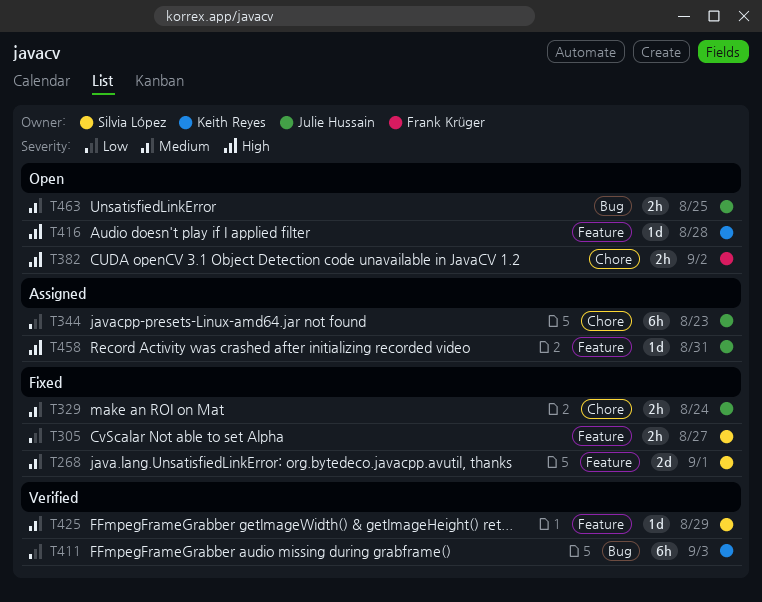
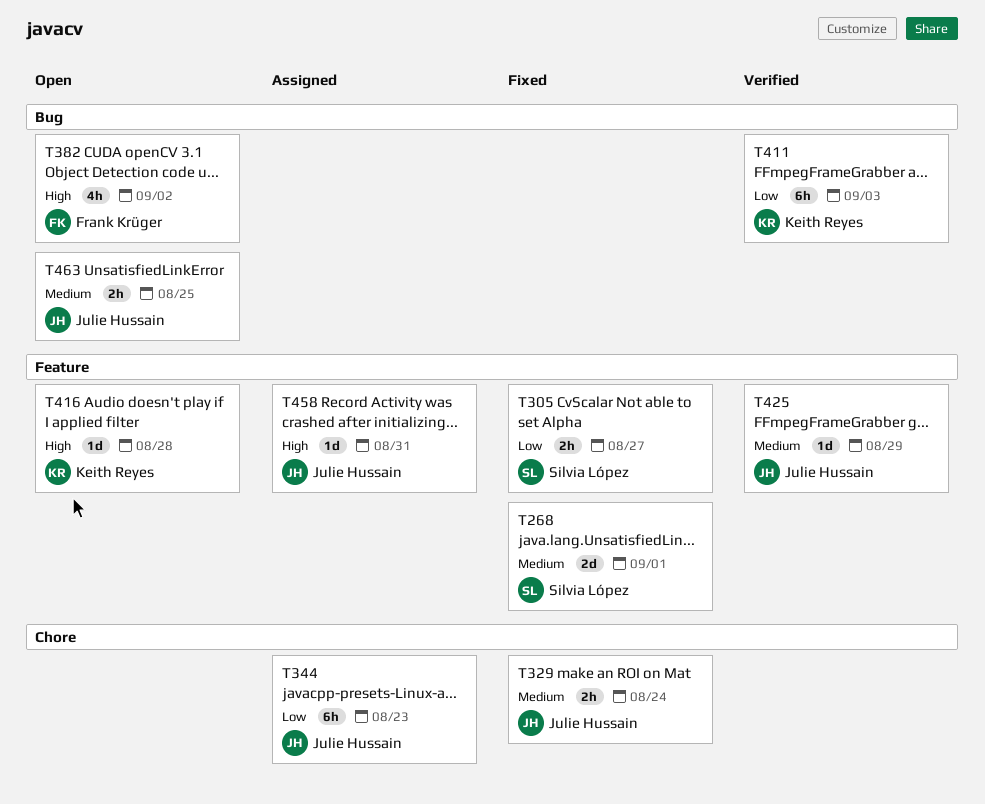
T382, label: Chore -> Bug
T382, estimate: 2h -> 4h
T425, owner: Silvia López -> Julie Hussain

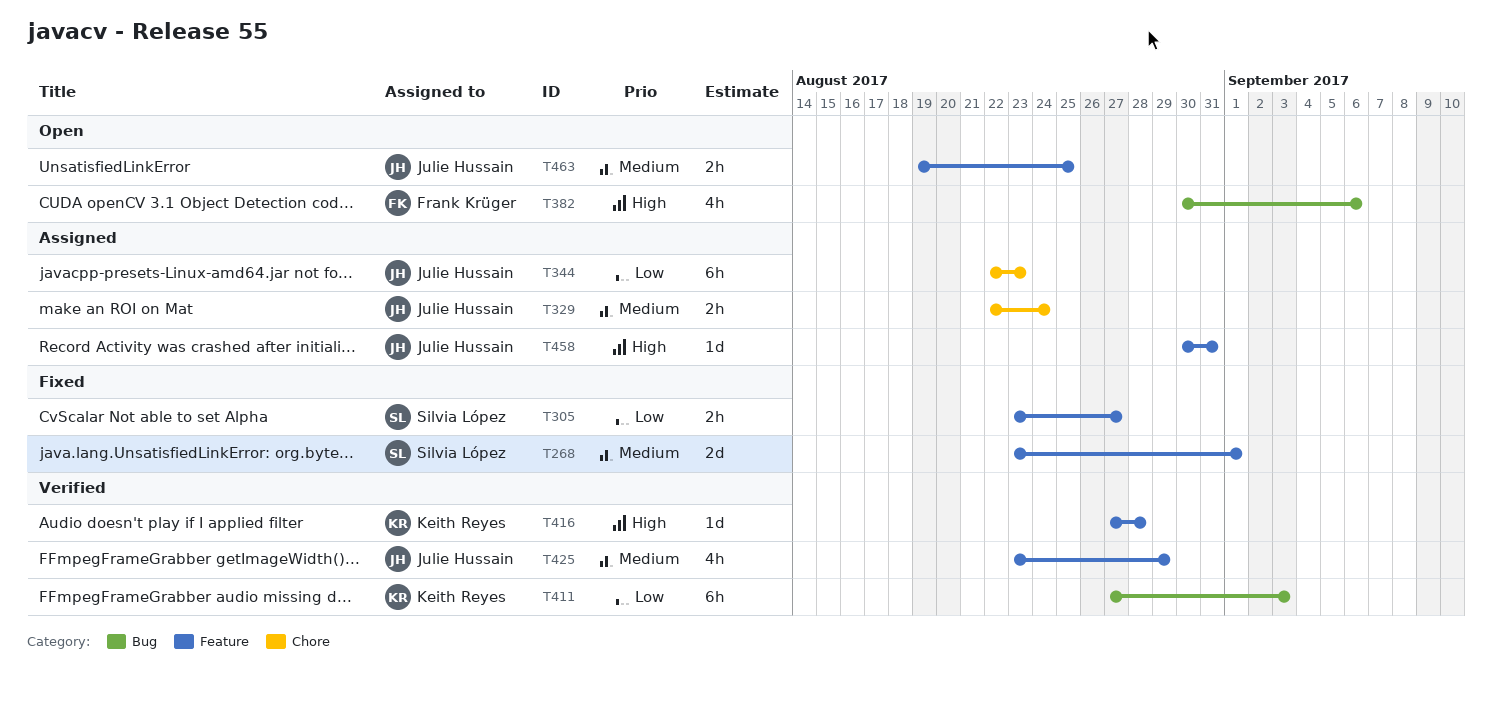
T329, status: Fixed -> Assigned
T382, due: Sep 2 -> Sep 6
T416, status: Open -> Verified
T425, estimate: 1d -> 4h
T463, label: Bug -> Feature

